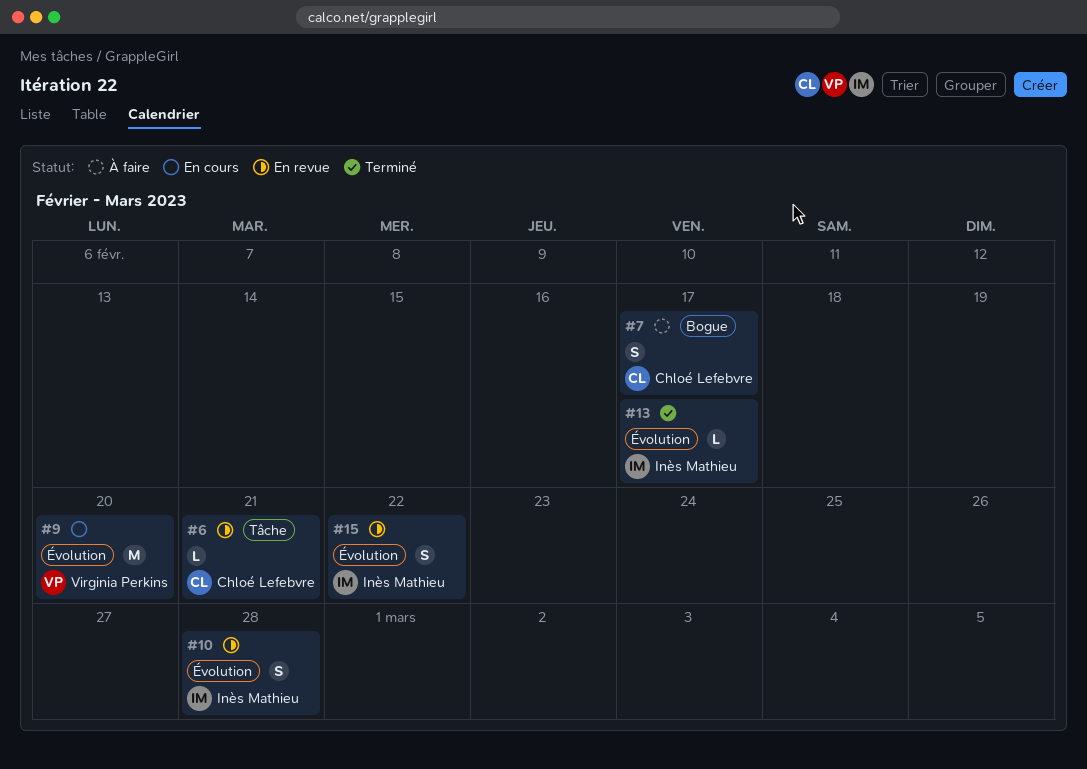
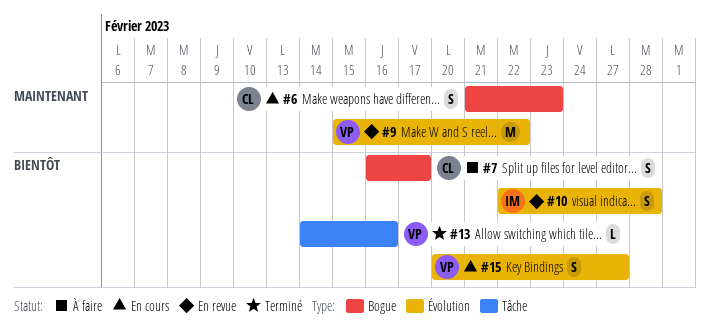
#6, status: En revue -> En cours
#6, label: Tâche -> Bogue
#6, estimate: L -> S
#6, due: Feb 21 -> Feb 23
#9, status: En cours -> En revue
#9, due: Feb 20 -> Feb 22
#13, owner: Inès Mathieu -> Virginia Perkins
#13, label: Évolution -> Tâche
#13, due: Feb 17 -> Feb 16
#15, status: En revue -> En cours
#15, owner: Inès Mathieu -> Virginia Perkins
#15, due: Feb 22 -> Feb 27

